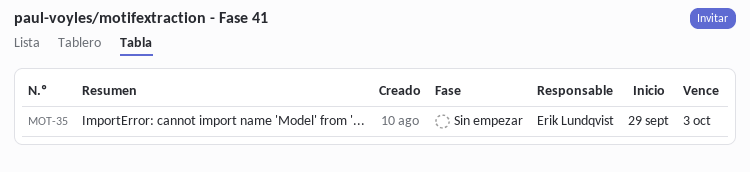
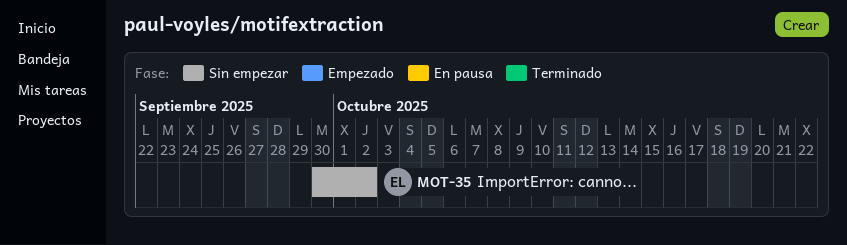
MOT-35, start: Sep 29 -> Sep 30
MOT-35, due: Oct 3 -> Oct 2

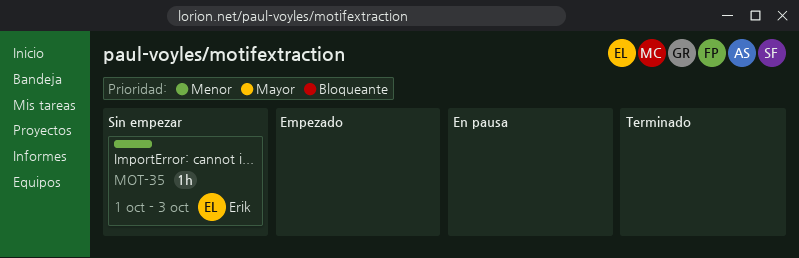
MOT-35, start: Sep 30 -> Oct 1
MOT-35, due: Oct 2 -> Oct 3

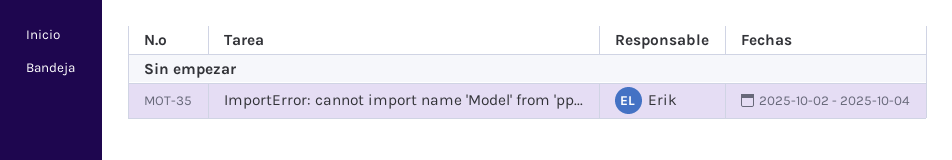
MOT-35, start: Oct 1 -> Oct 2
MOT-35, due: Oct 3 -> Oct 4

